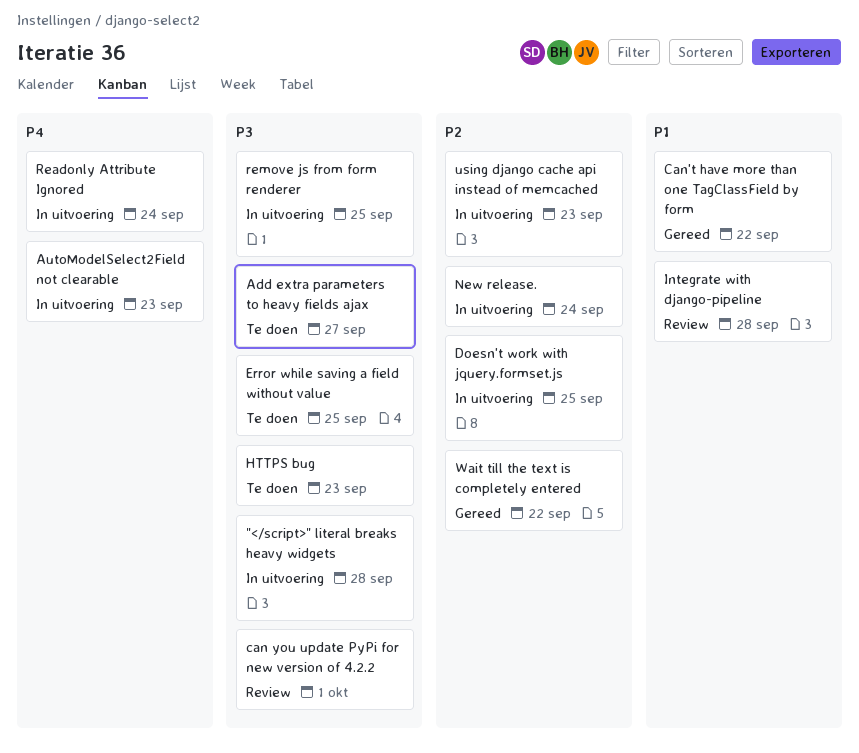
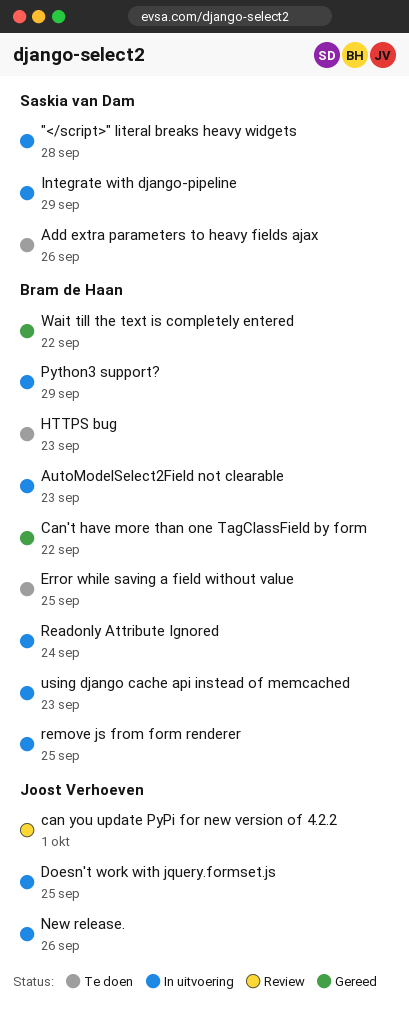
Add extra parameters to heavy fields ajax, due: Sep 27 -> Sep 26
Integrate with django-pipeline, status: Review -> In uitvoering
Integrate with django-pipeline, due: Sep 28 -> Sep 29
New release., due: Sep 24 -> Sep 26
Python3 support?: none -> present

